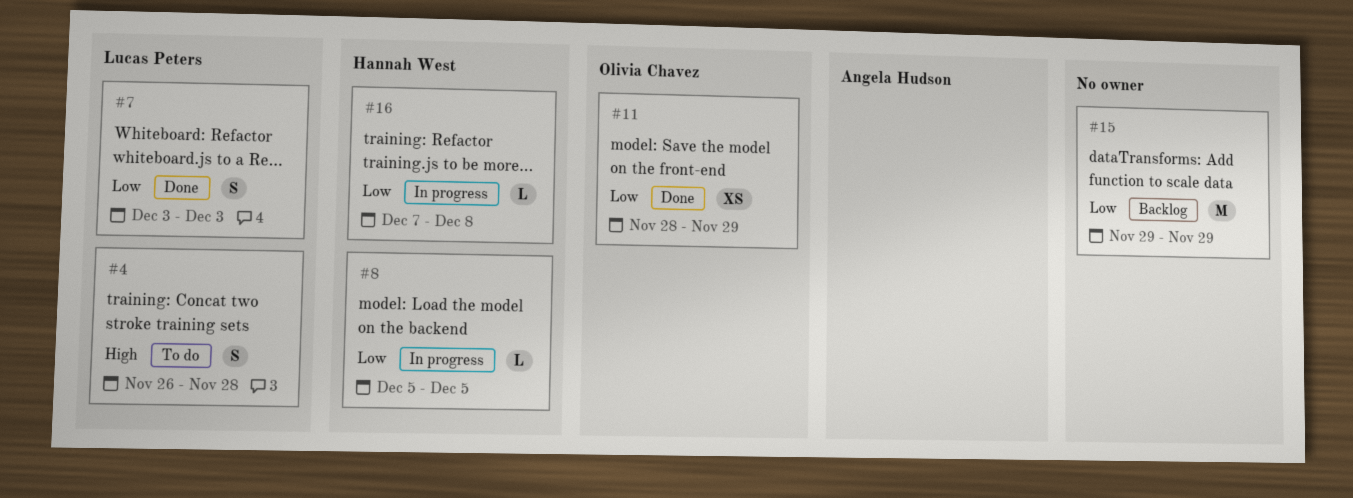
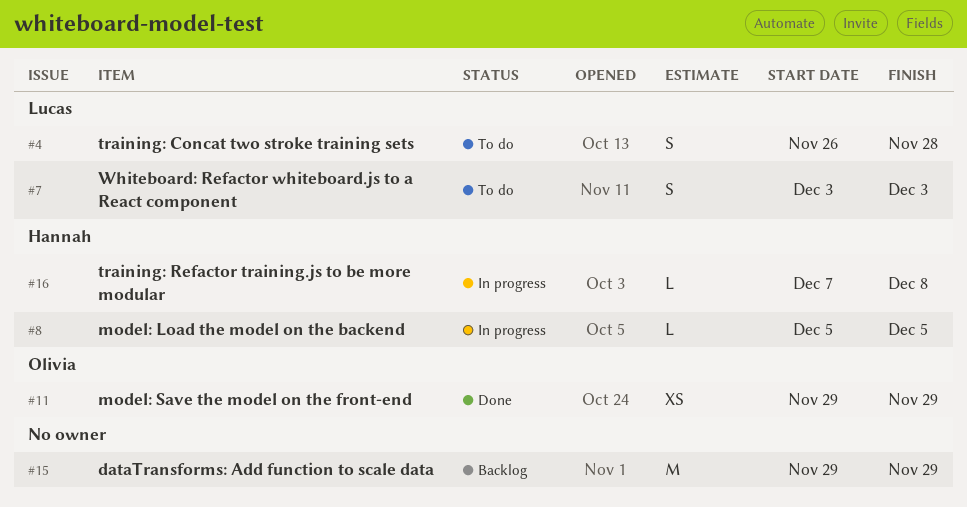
#7, status: Done -> To do
#11, start: Nov 28 -> Nov 29

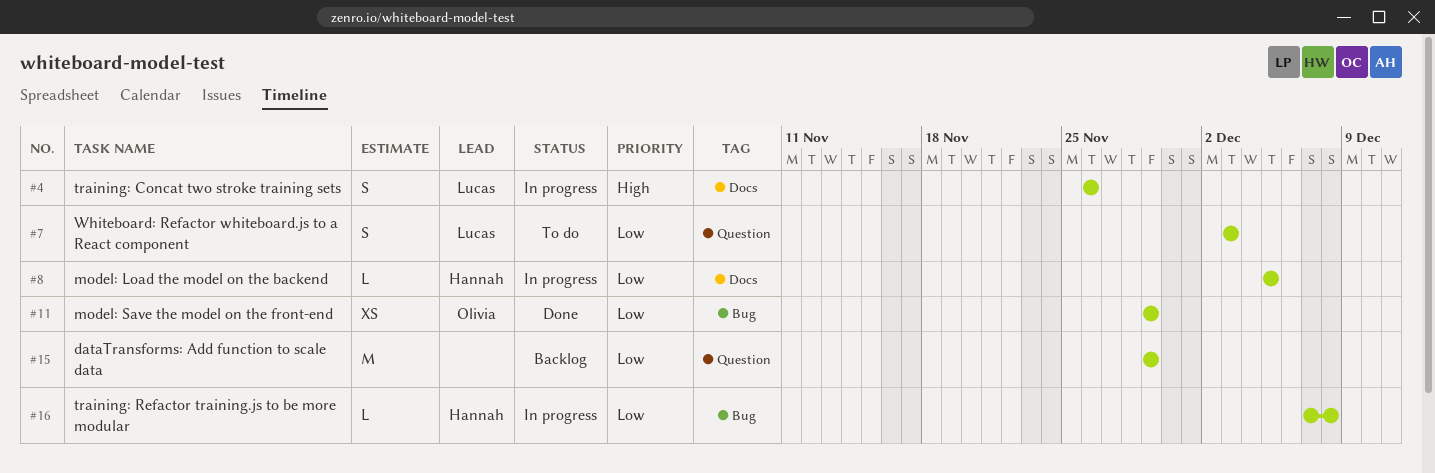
#4, status: To do -> In progress
#4, due: Nov 28 -> Nov 26

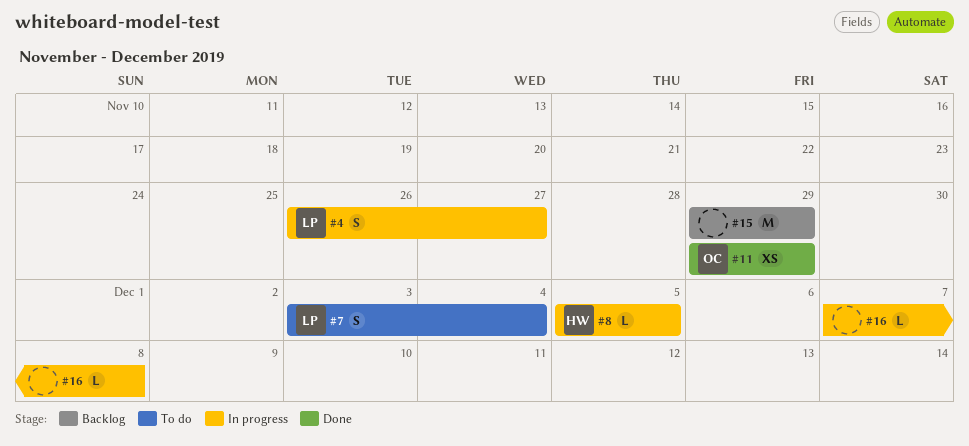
#4, due: Nov 26 -> Nov 27
#7, due: Dec 3 -> Dec 4
#16, owner: Hannah -> none

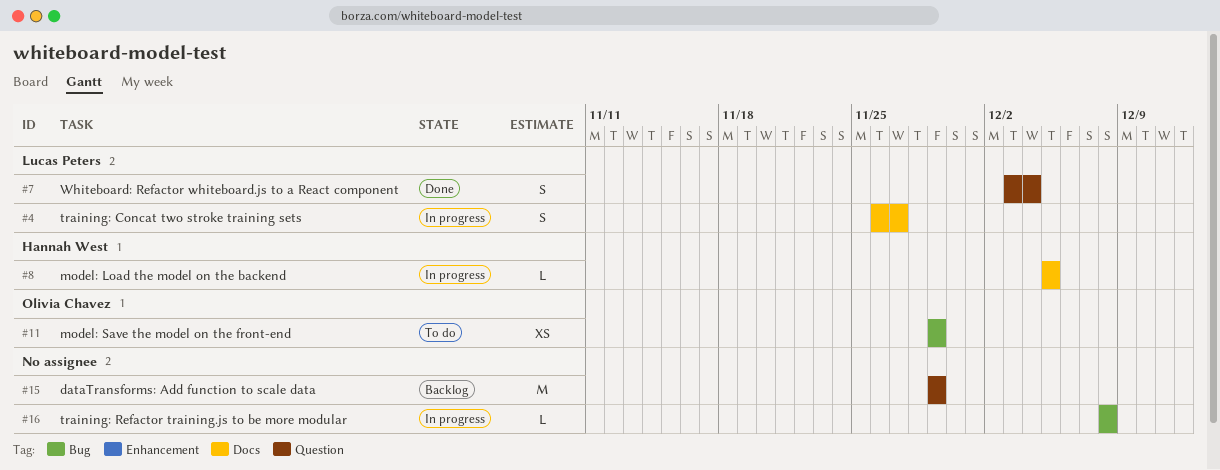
#7, status: To do -> Done
#11, status: Done -> To do
#16, start: Dec 7 -> Dec 8

